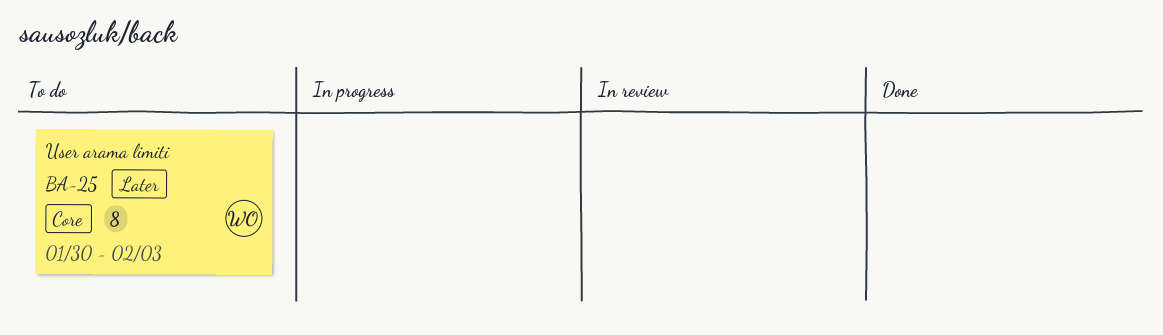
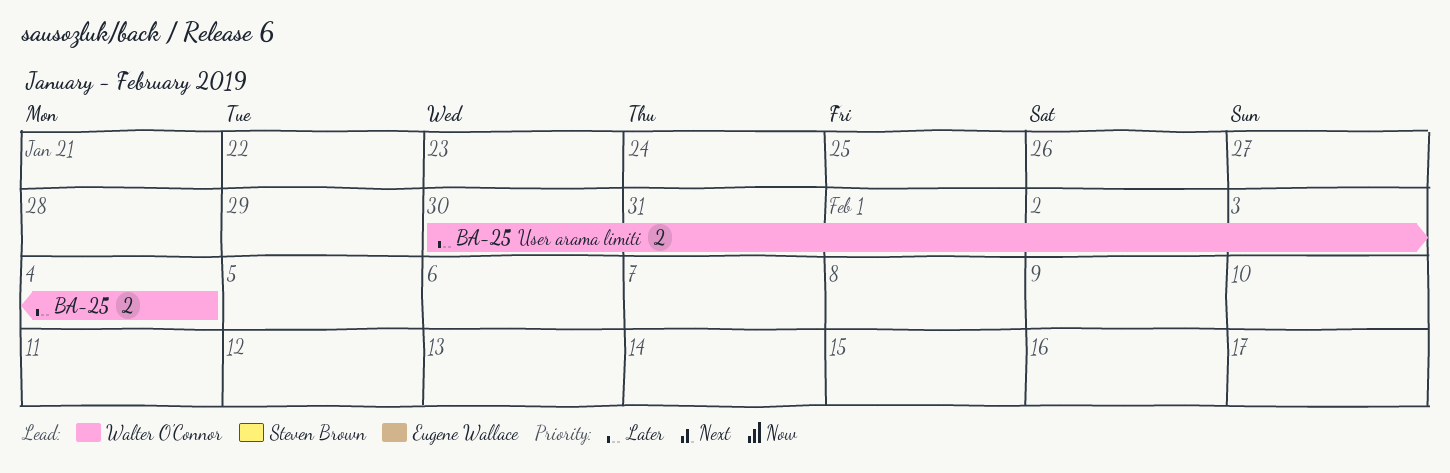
BA-25, estimate: 8 -> 2
BA-25, due: Feb 3 -> Feb 4

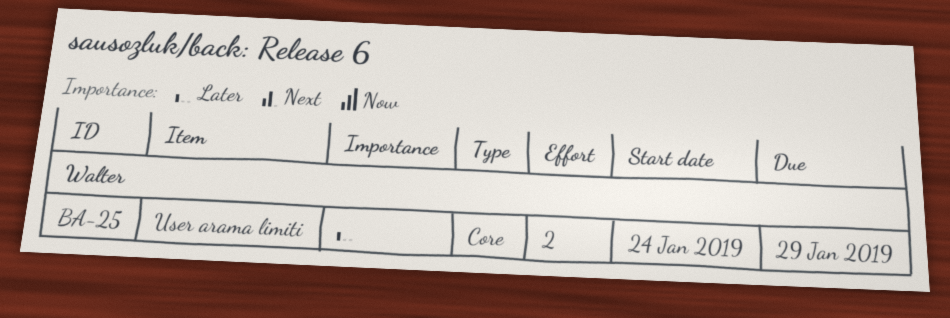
BA-25, start: Jan 30 -> Jan 24
BA-25, due: Feb 4 -> Jan 29

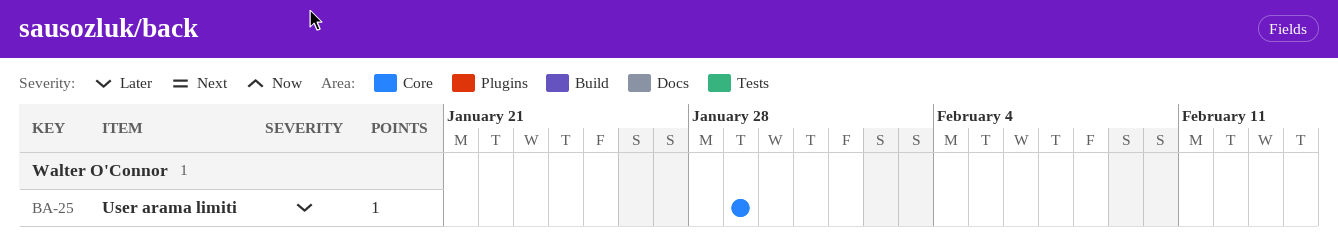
BA-25, estimate: 2 -> 1
BA-25, start: Jan 24 -> Jan 29

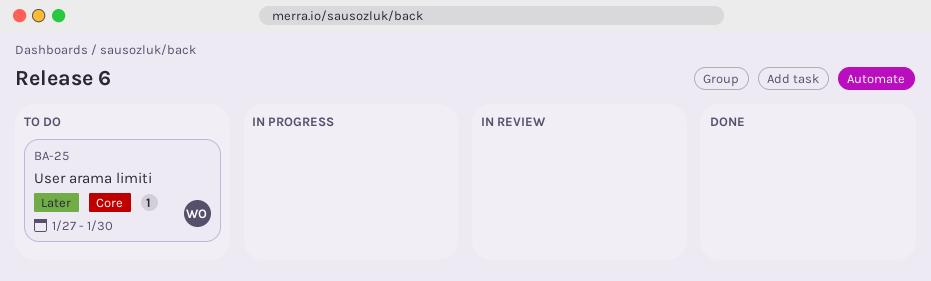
BA-25, start: Jan 29 -> Jan 27
BA-25, due: Jan 29 -> Jan 30

